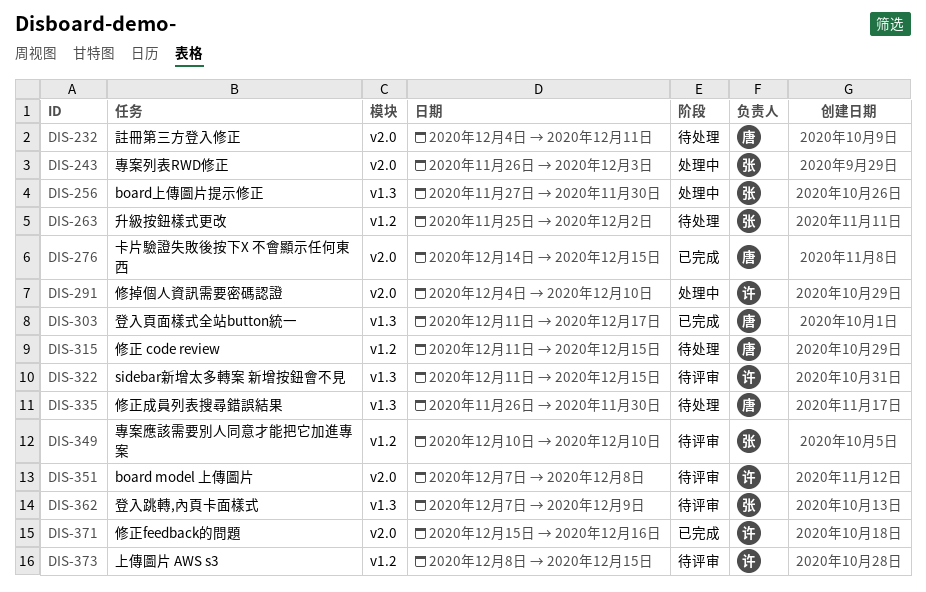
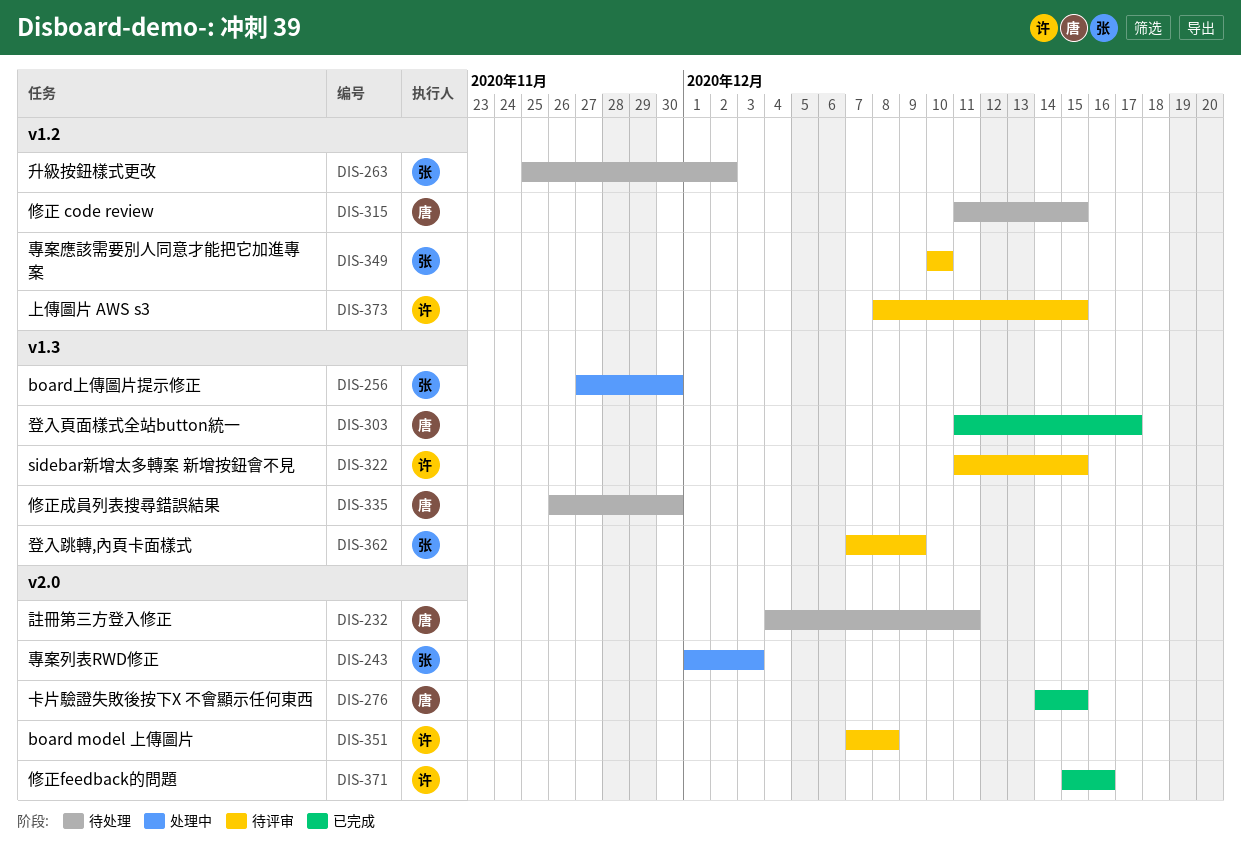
DIS-243, start: Nov 26 -> Dec 1
DIS-291: present -> none

